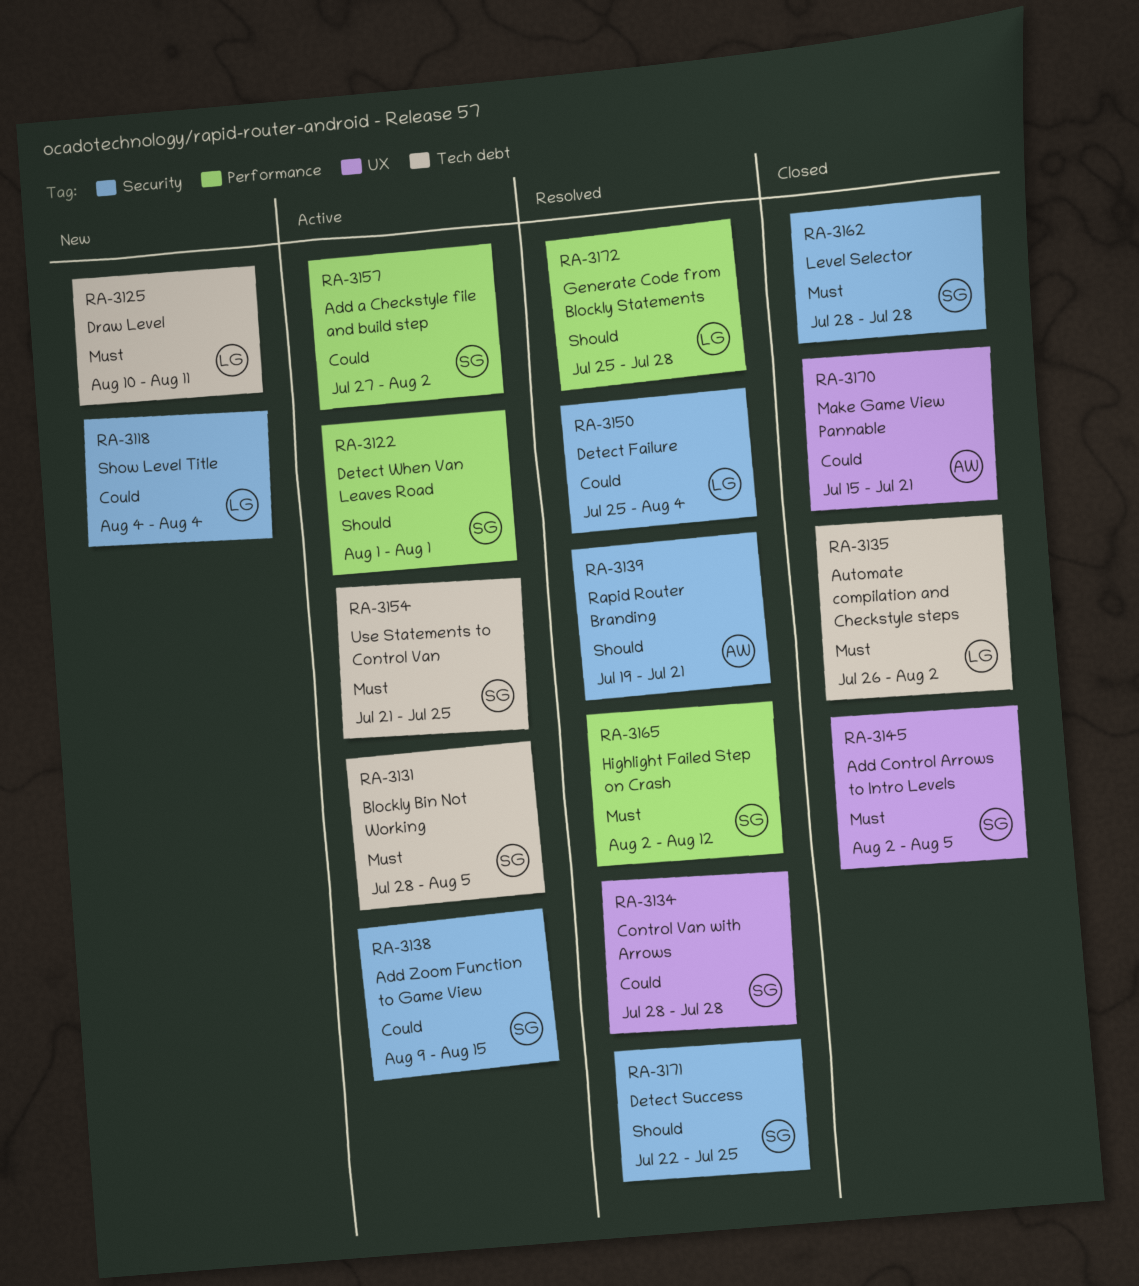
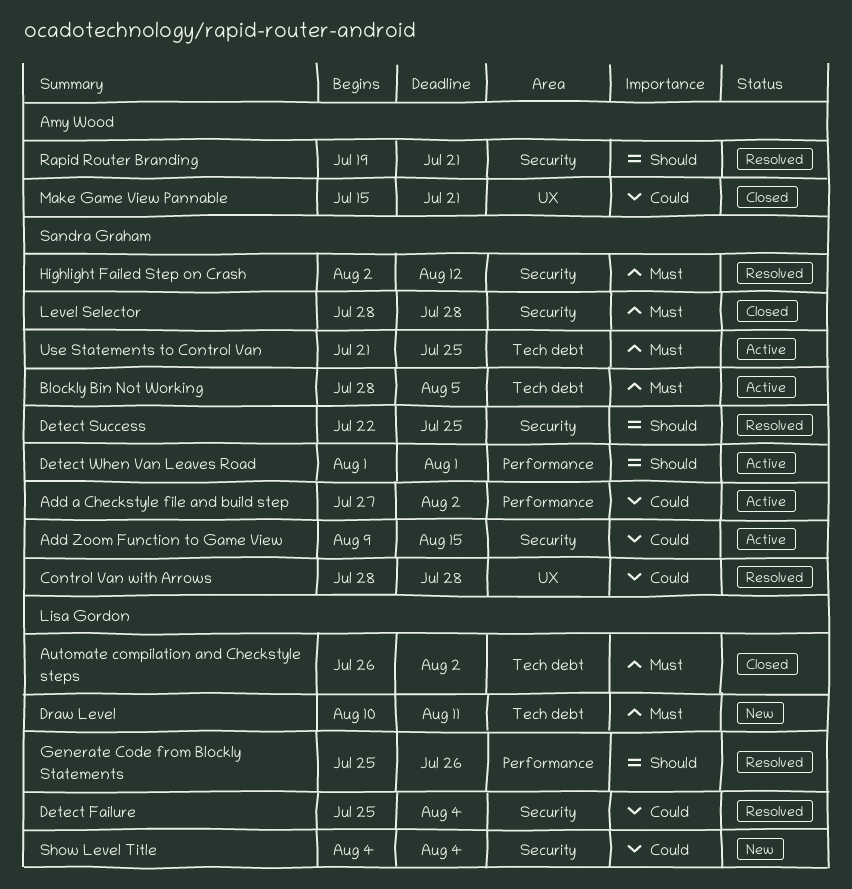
Add Control Arrows to Intro Levels: present -> none
Generate Code from Blockly Statements, due: Jul 28 -> Jul 26
Highlight Failed Step on Crash, label: Performance -> Security

